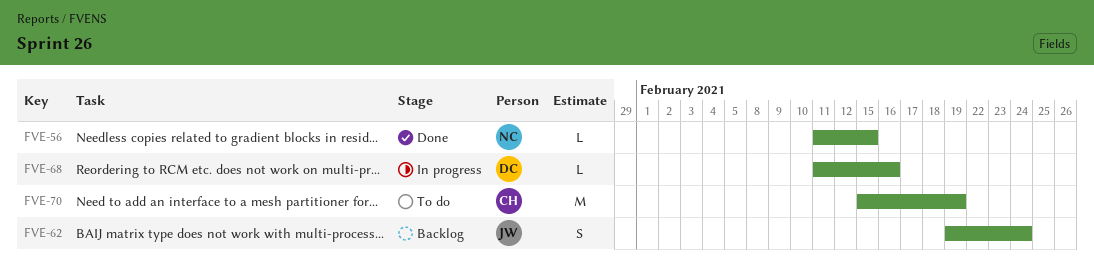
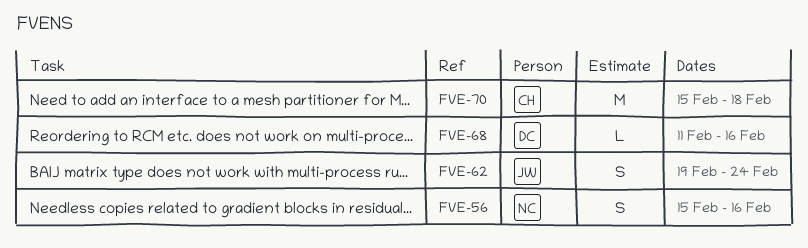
FVE-56, estimate: L -> S
FVE-56, start: Feb 11 -> Feb 15
FVE-56, due: Feb 15 -> Feb 16
FVE-70, due: Feb 19 -> Feb 18

